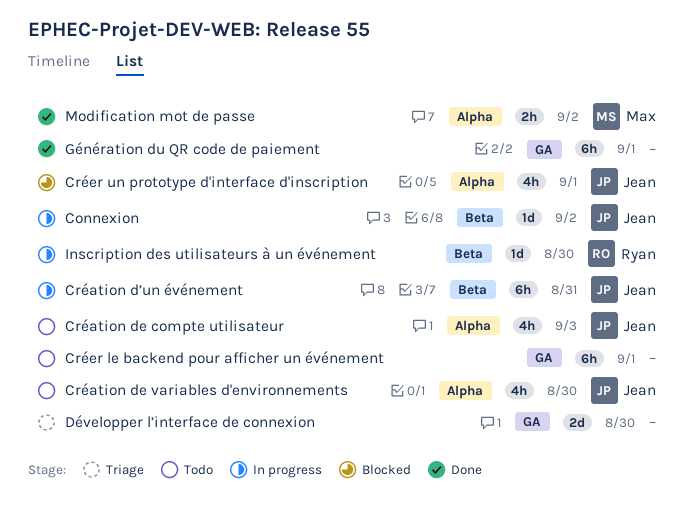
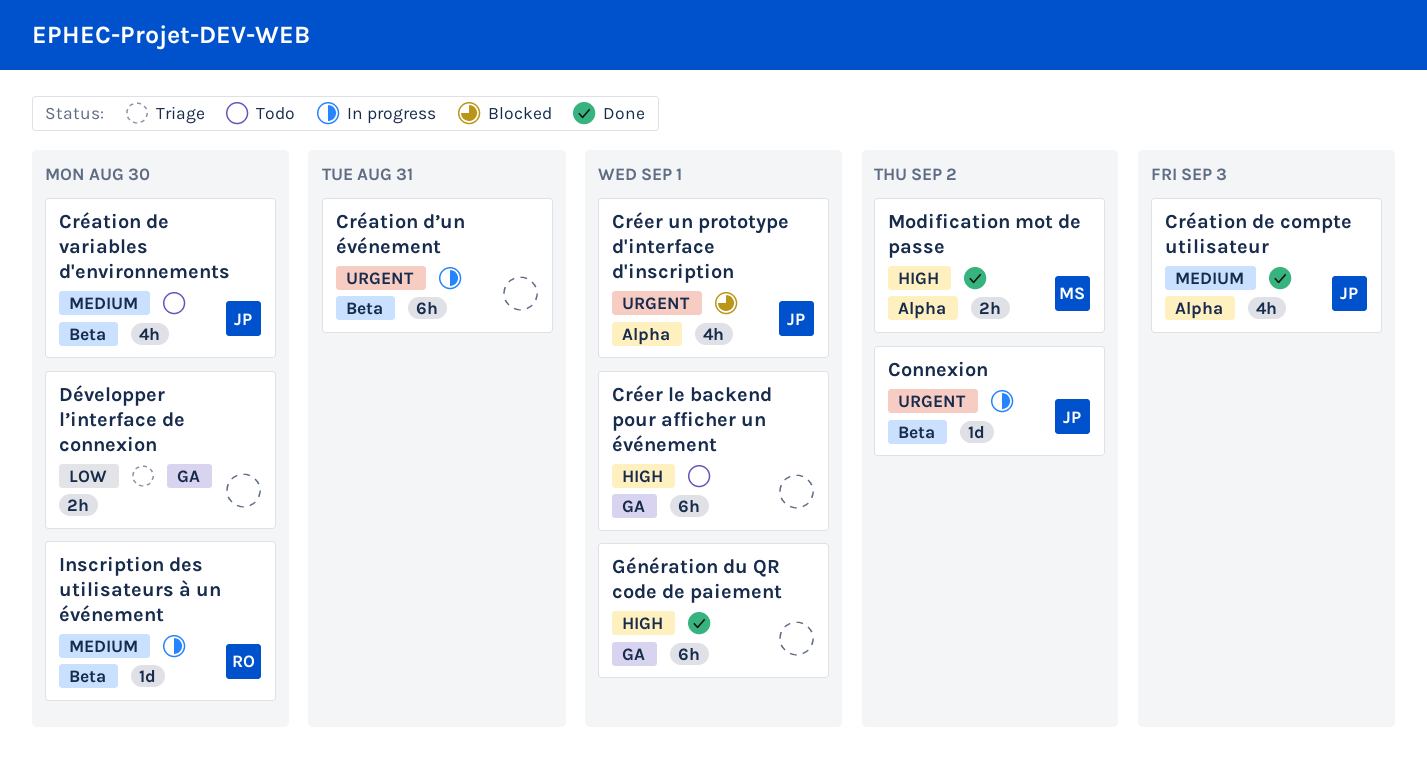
Création de compte utilisateur, status: Todo -> Done
Création de variables d'environnements, label: Alpha -> Beta
Création d’un événement, owner: Jean -> none
Développer l’interface de connexion, estimate: 2d -> 2h

